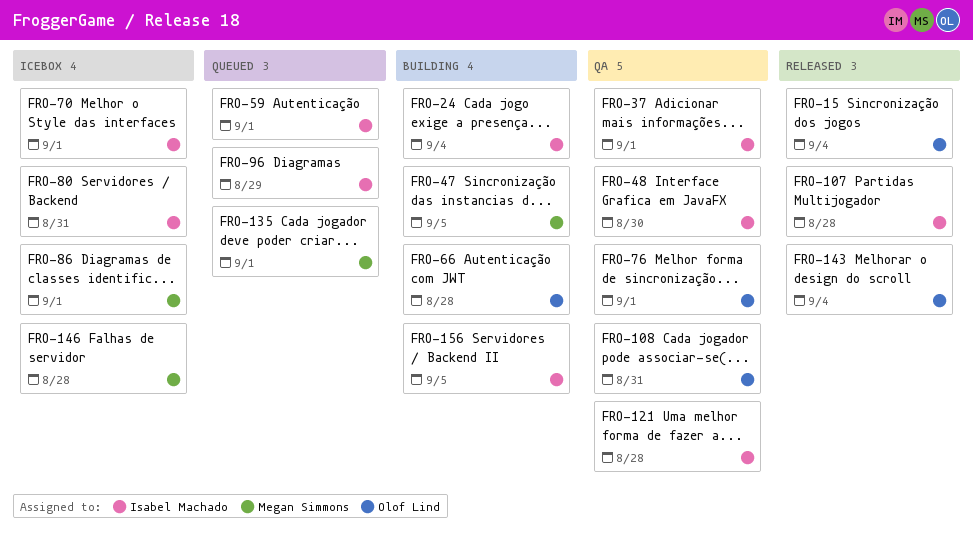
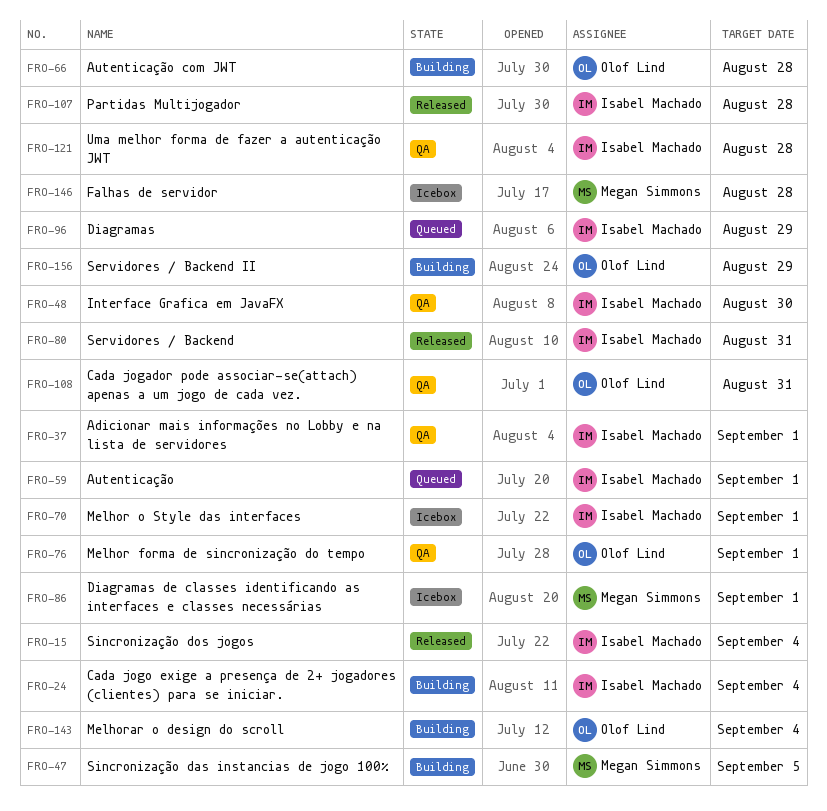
FRO-15, owner: Olof Lind -> Isabel Machado
FRO-80, status: Icebox -> Released
FRO-135: present -> none
FRO-143, status: Released -> Building
FRO-156, owner: Isabel Machado -> Olof Lind
FRO-156, due: Sep 5 -> Aug 29

